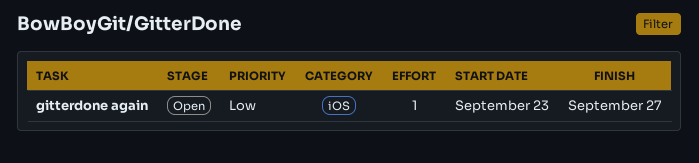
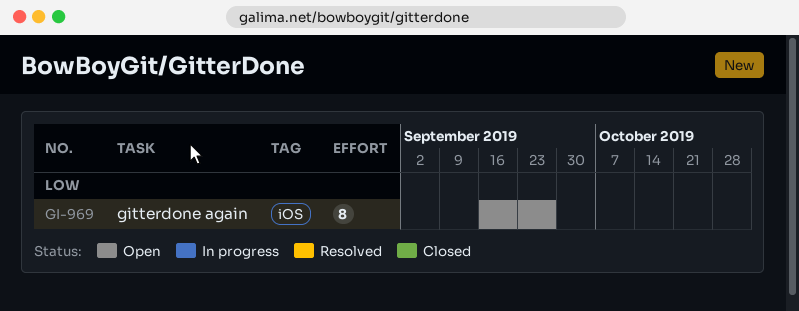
gitterdone again, estimate: 1 -> 8
gitterdone again, start: Sep 23 -> Sep 16

